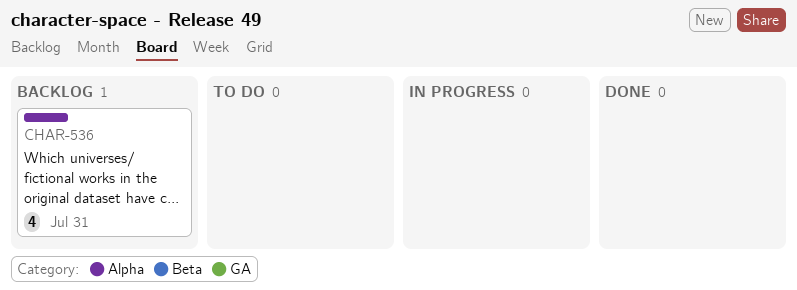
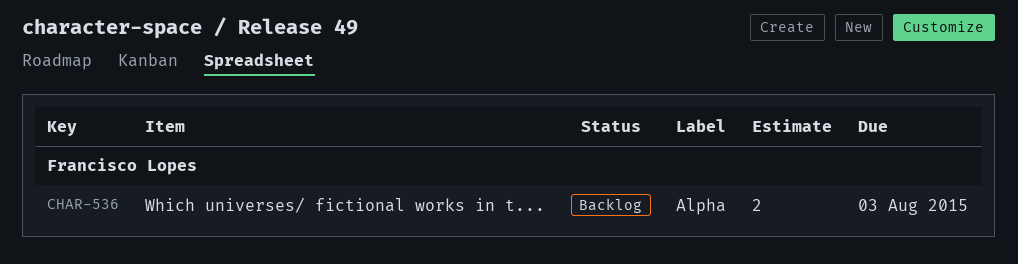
CHAR-536, estimate: 4 -> 2
CHAR-536, due: Jul 31 -> Aug 3

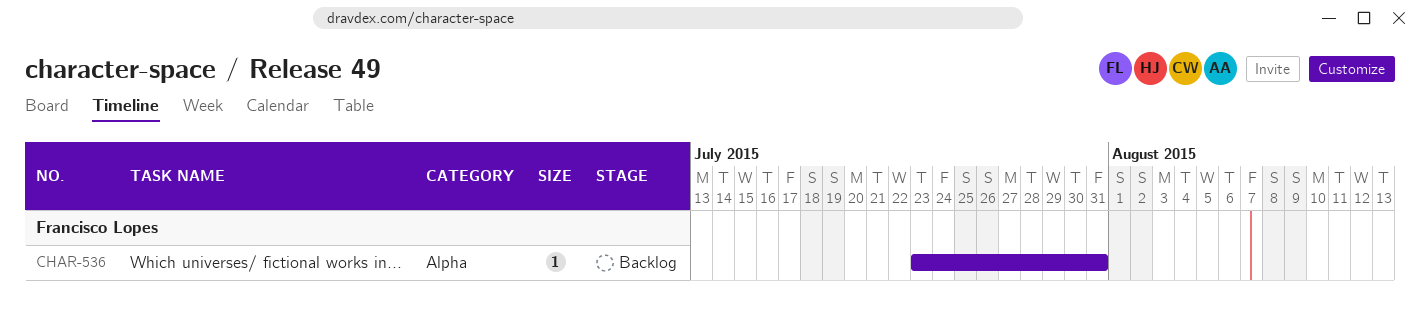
CHAR-536, estimate: 2 -> 1
CHAR-536, due: Aug 3 -> Jul 31

